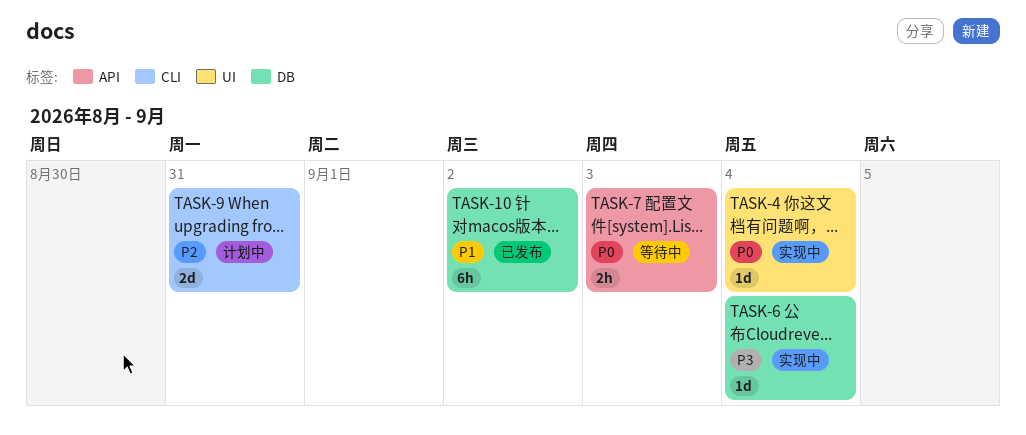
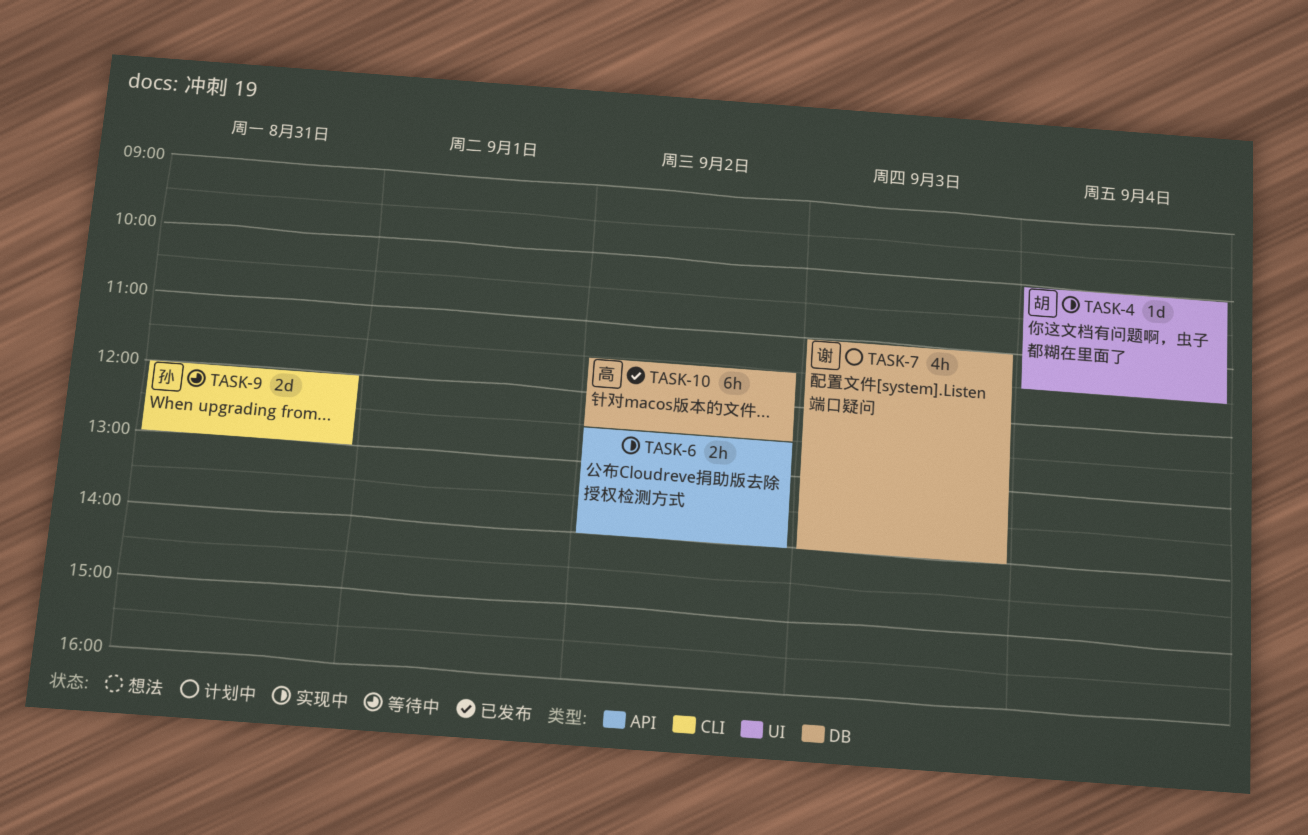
TASK-6, label: DB -> API
TASK-6, estimate: 1d -> 2h
TASK-6, day: Sep 4 -> Sep 2
TASK-7, status: 等待中 -> 计划中
TASK-7, label: API -> DB
TASK-7, estimate: 2h -> 4h
TASK-9, status: 计划中 -> 等待中

